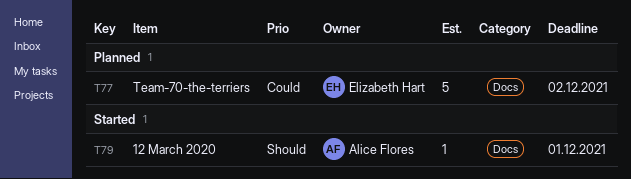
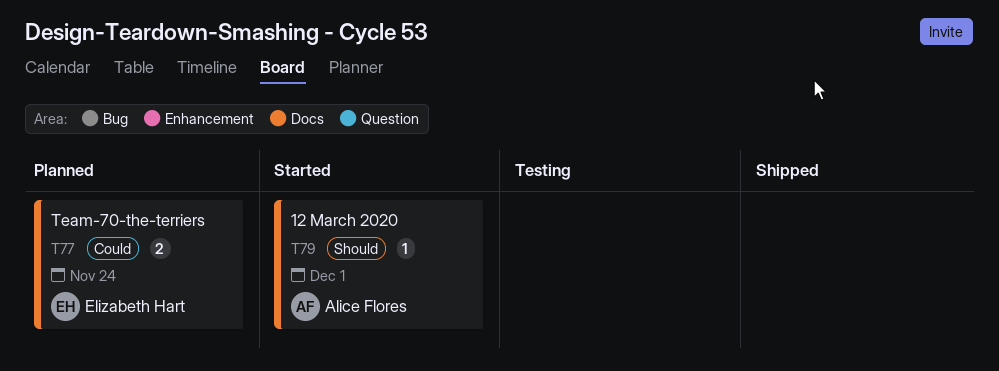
T77, estimate: 5 -> 2
T77, due: Dec 2 -> Nov 24

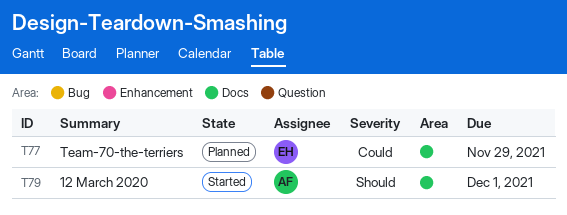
T77, due: Nov 24 -> Nov 29

